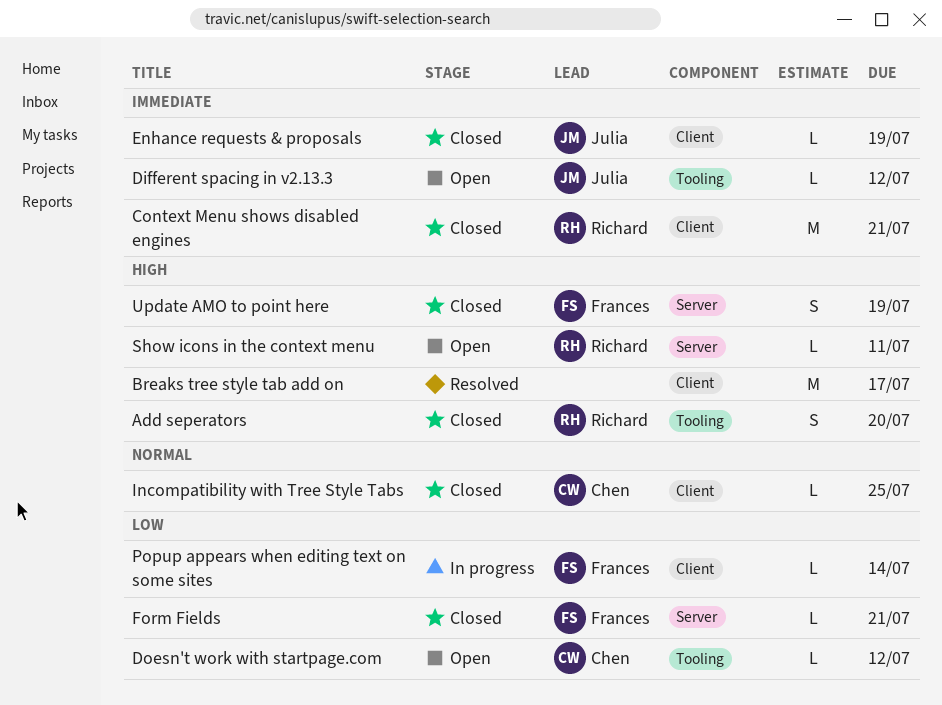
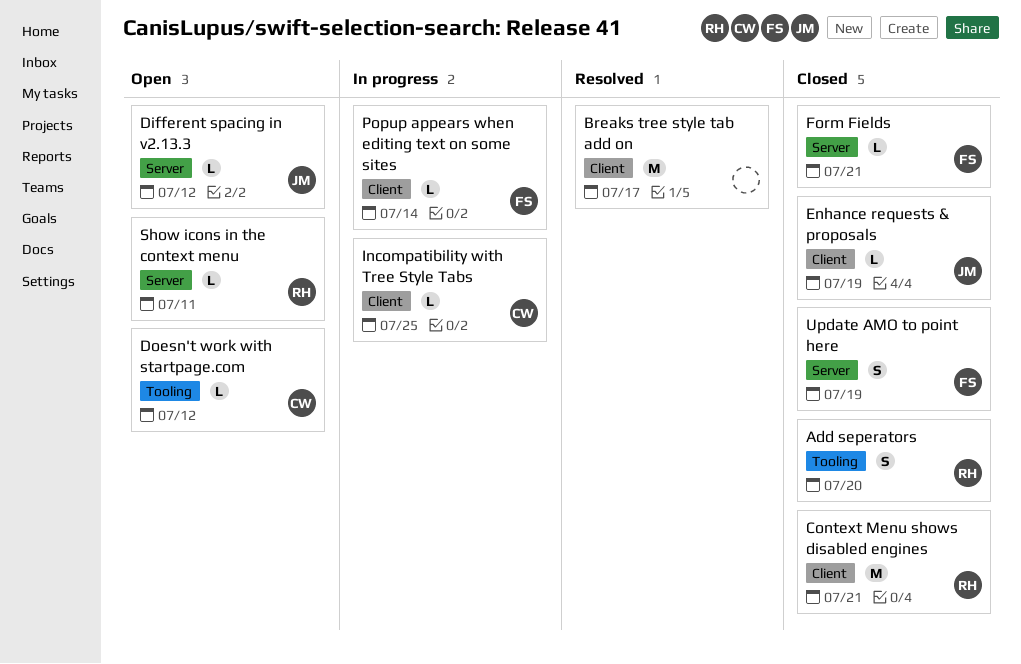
Different spacing in v2.13.3, label: Tooling -> Server
Incompatibility with Tree Style Tabs, status: Closed -> In progress

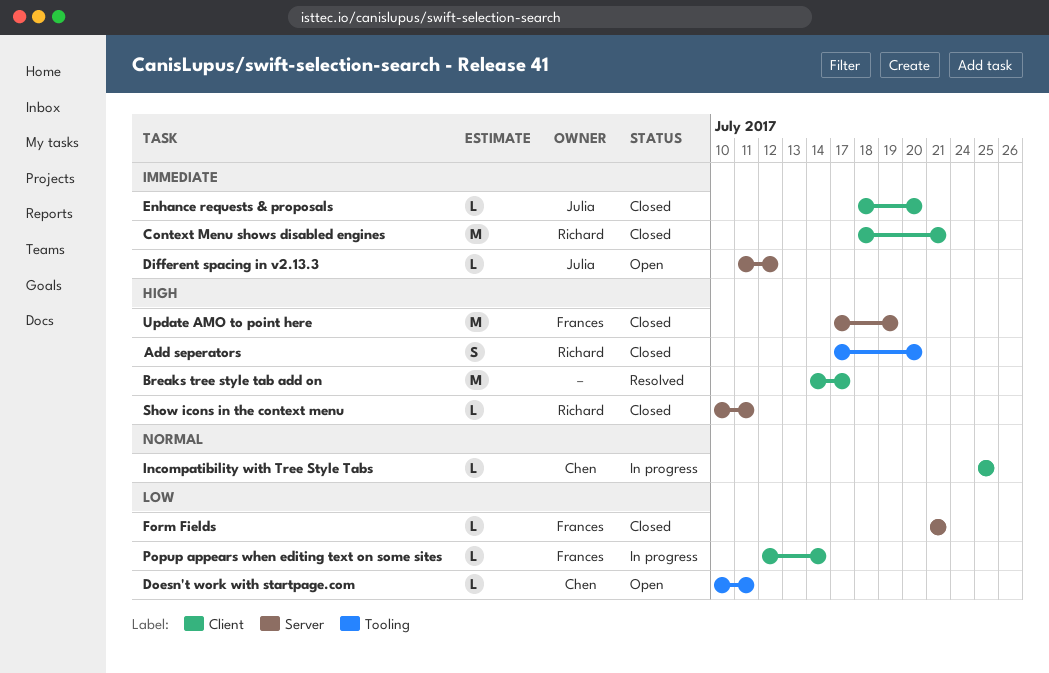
Doesn't work with startpage.com, due: Jul 12 -> Jul 11
Enhance requests & proposals, due: Jul 19 -> Jul 20
Show icons in the context menu, status: Open -> Closed
Update AMO to point here, estimate: S -> M

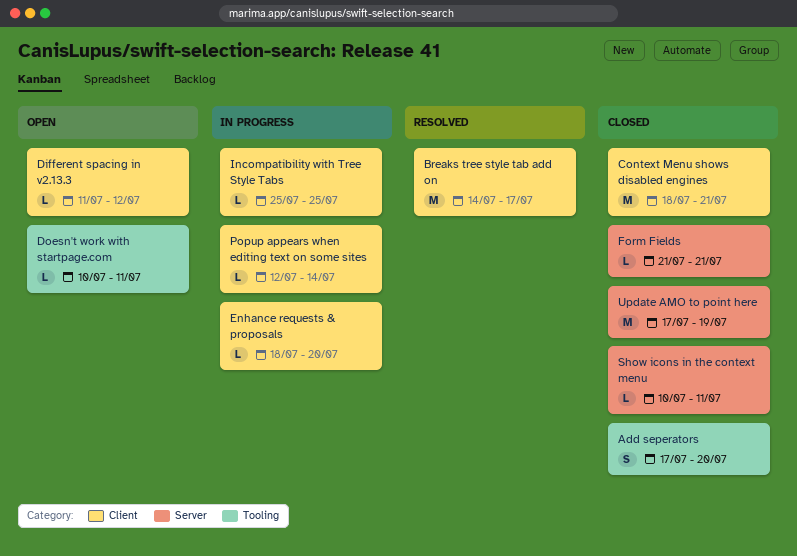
Different spacing in v2.13.3, label: Server -> Client
Enhance requests & proposals, status: Closed -> In progress

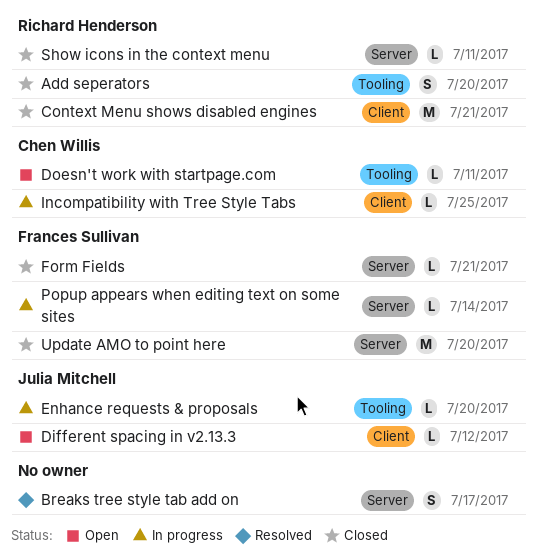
Breaks tree style tab add on, label: Client -> Server
Breaks tree style tab add on, estimate: M -> S
Enhance requests & proposals, label: Client -> Tooling
Popup appears when editing text on some sites, label: Client -> Server
Update AMO to point here, due: Jul 19 -> Jul 20

